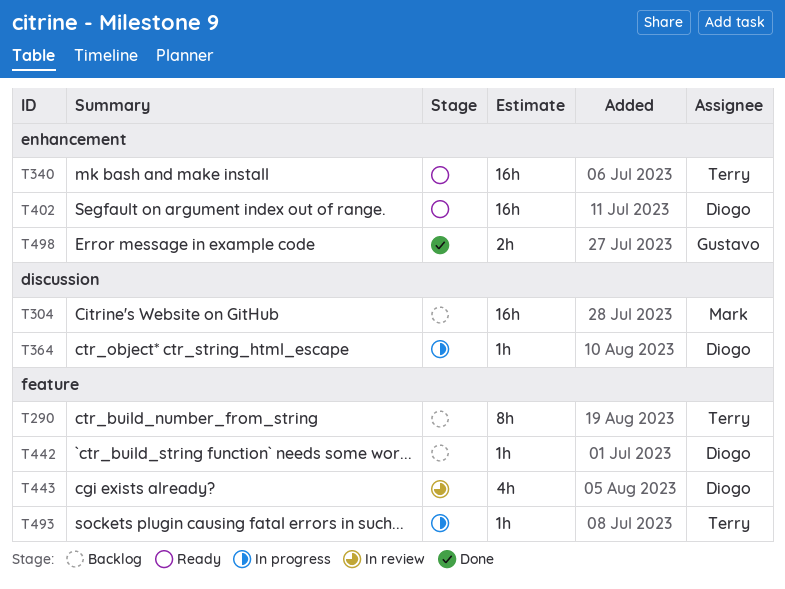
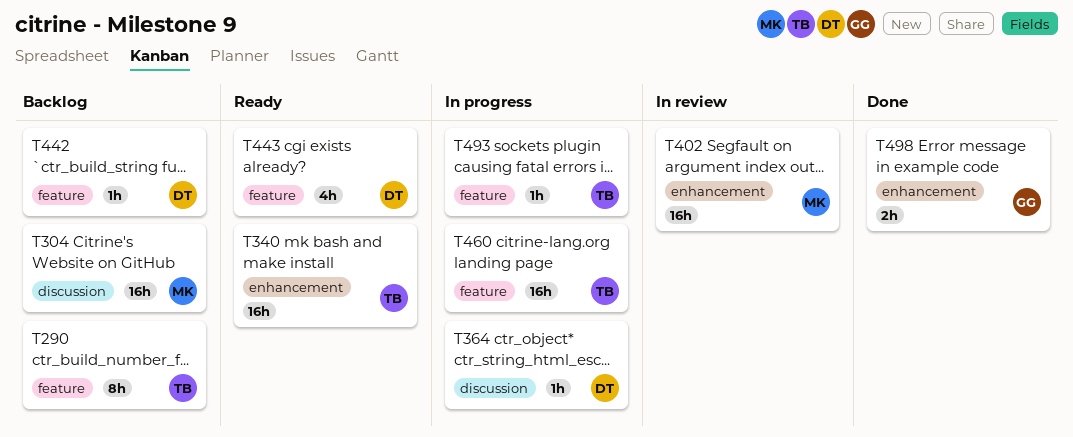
T402, status: Ready -> In review
T402, owner: Diogo -> Mark
T443, status: In review -> Ready
T460: none -> present

